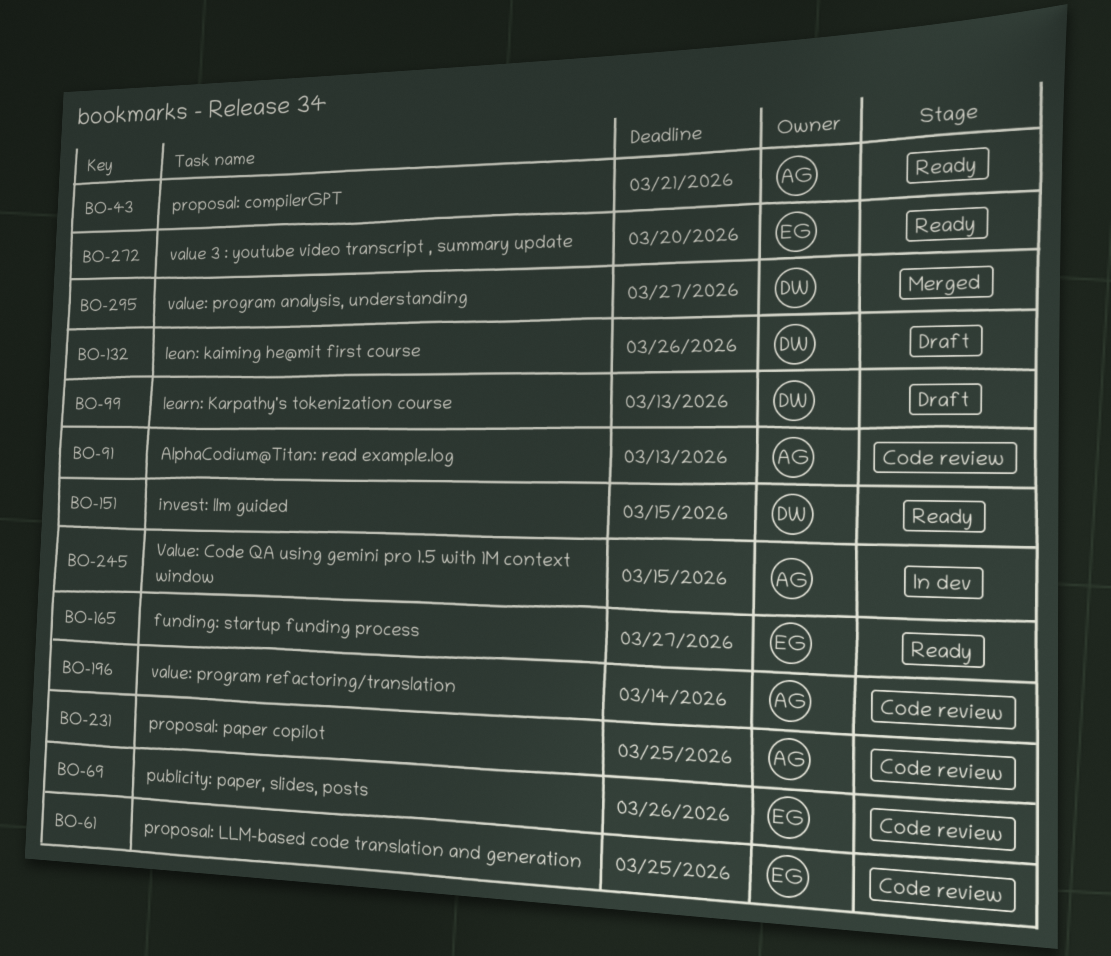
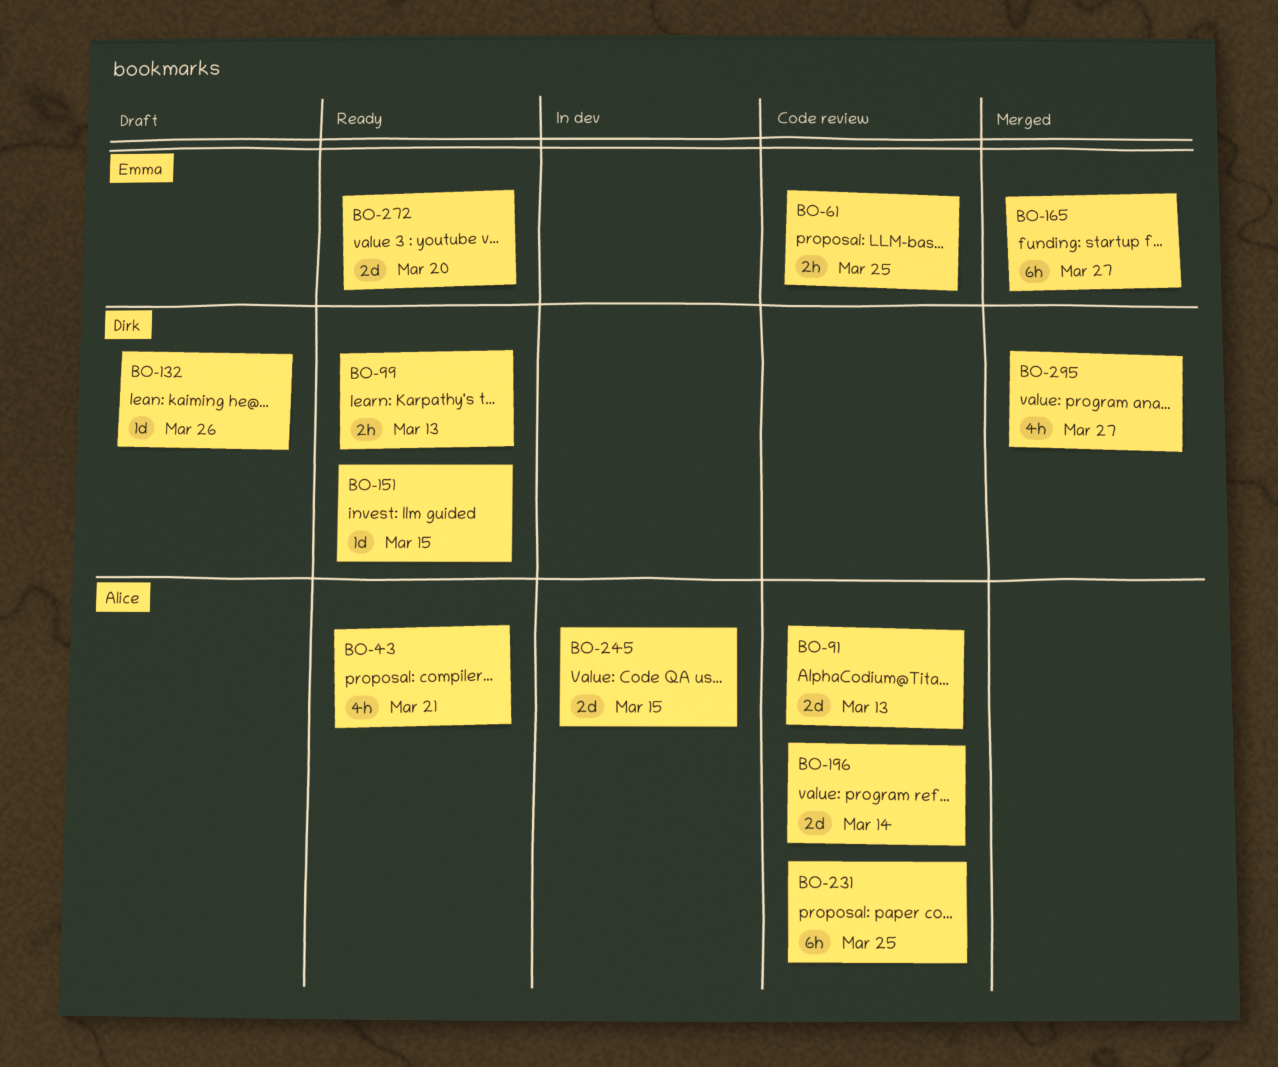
BO-69: present -> none
BO-99, status: Draft -> Ready
BO-165, status: Ready -> Merged

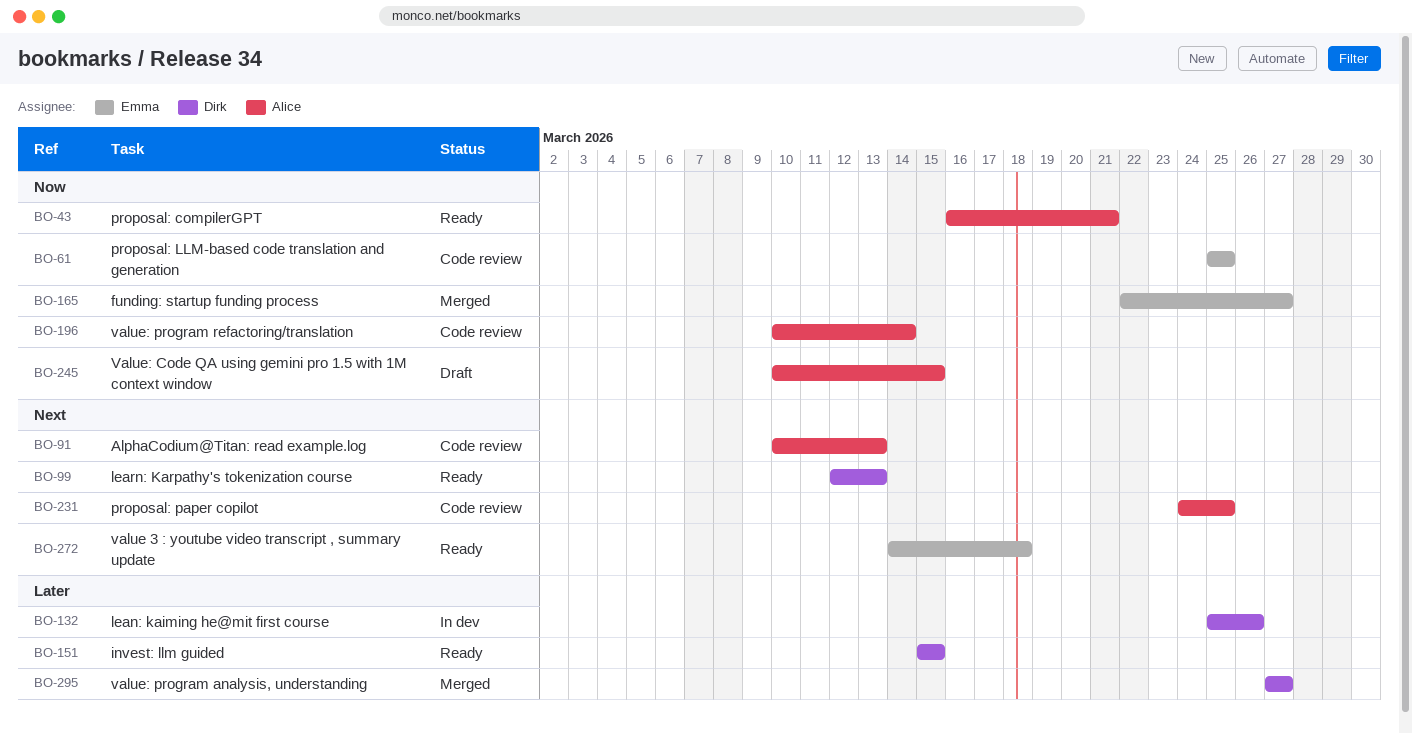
BO-132, status: Draft -> In dev
BO-245, status: In dev -> Draft
BO-272, due: Mar 20 -> Mar 18

